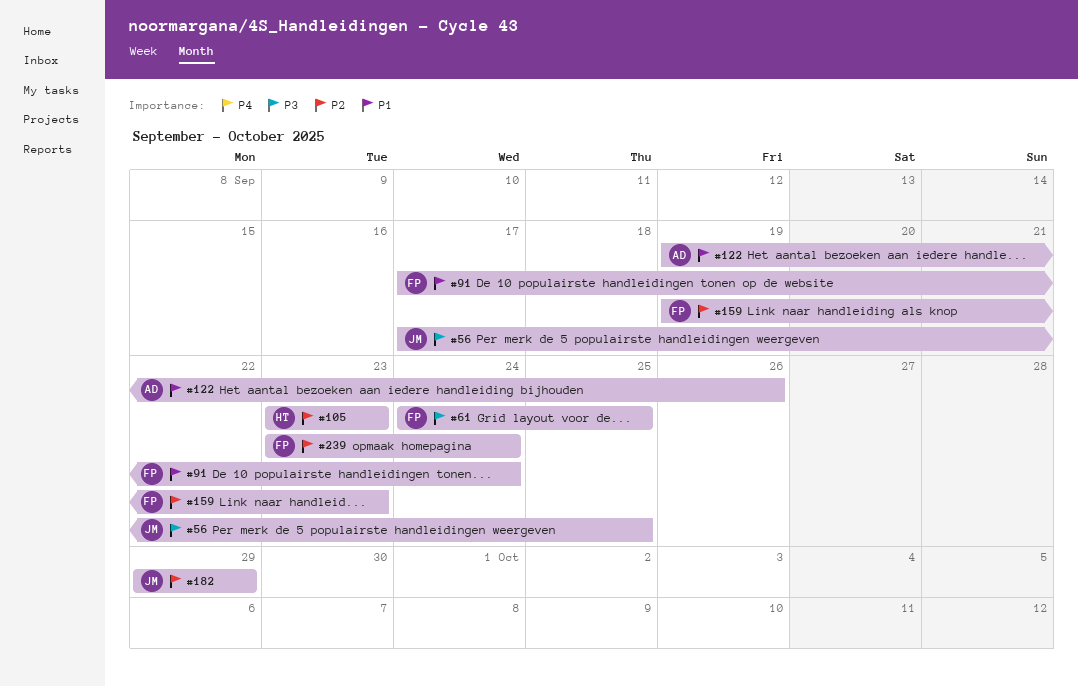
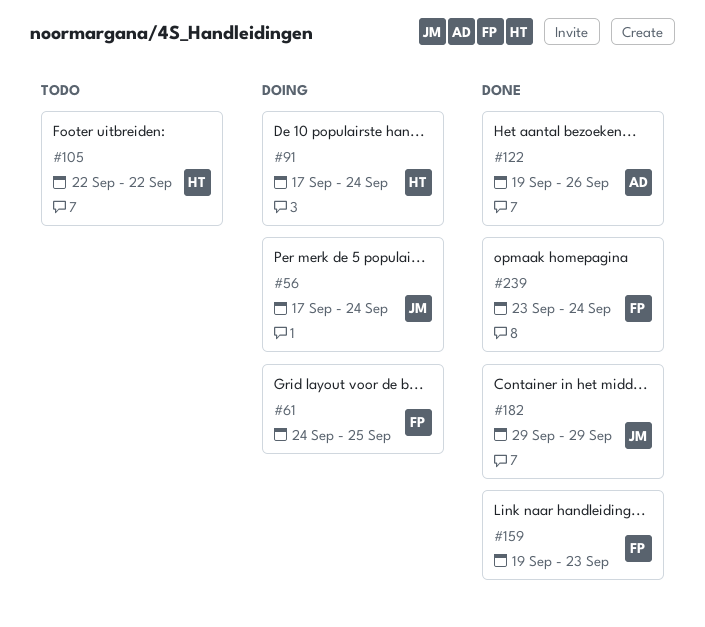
#56, due: Sep 25 -> Sep 24
#91, owner: FP -> HT
#105, start: Sep 23 -> Sep 22
#105, due: Sep 23 -> Sep 22

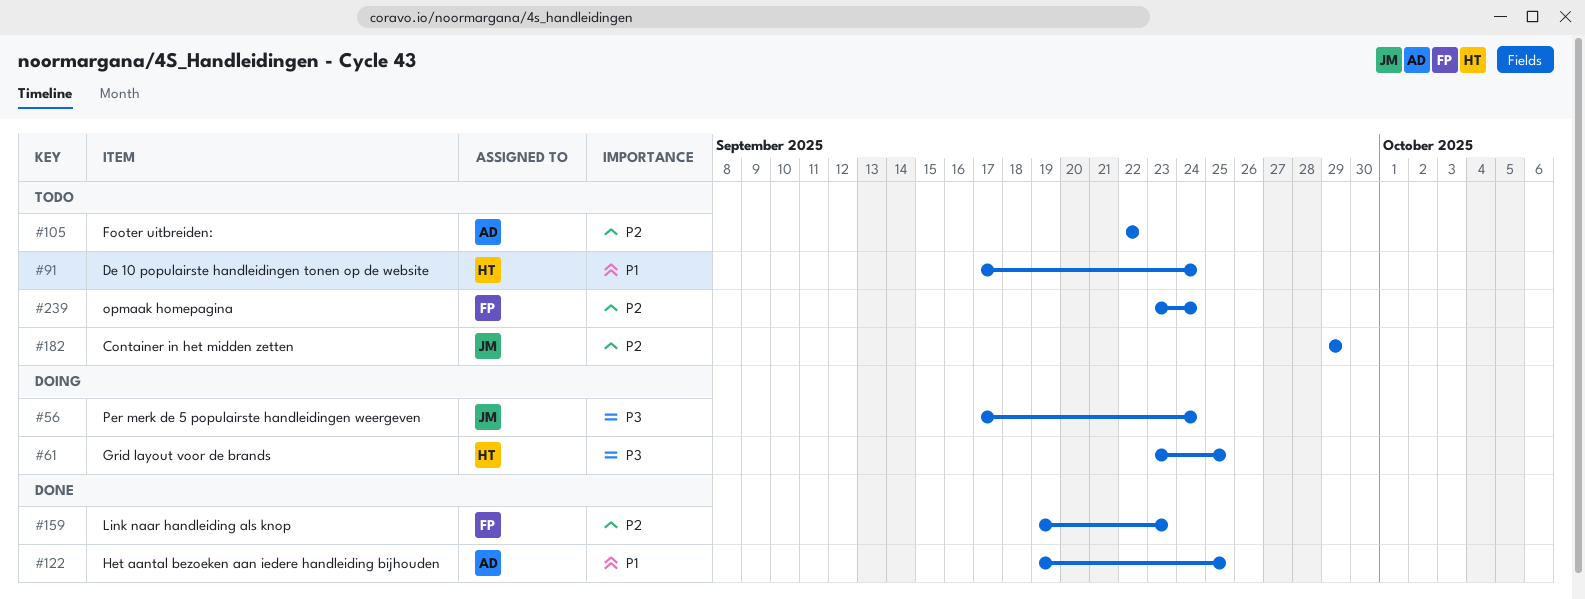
#61, owner: FP -> HT
#61, start: Sep 24 -> Sep 23
#91, status: Doing -> Todo
#105, owner: HT -> AD
#122, due: Sep 26 -> Sep 25
#182, status: Done -> Todo
#239, status: Done -> Todo

